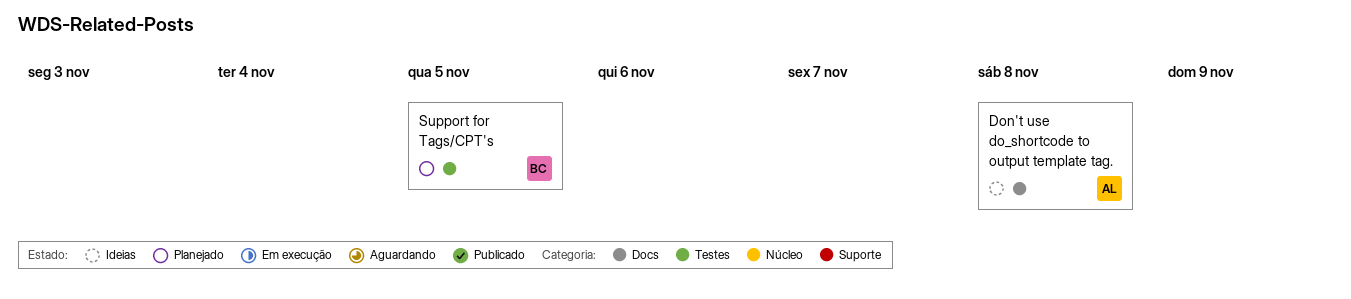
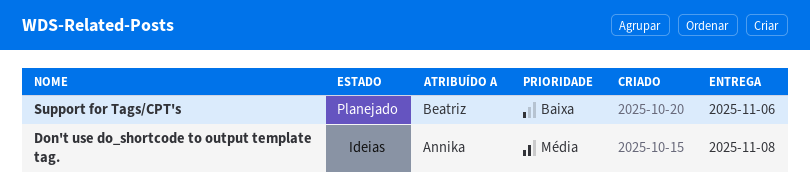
Support for Tags/CPT's, due: Nov 5 -> Nov 6

